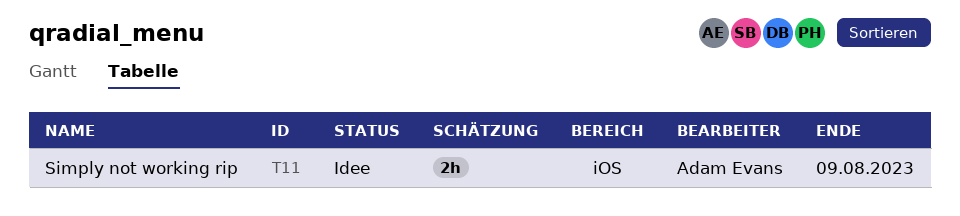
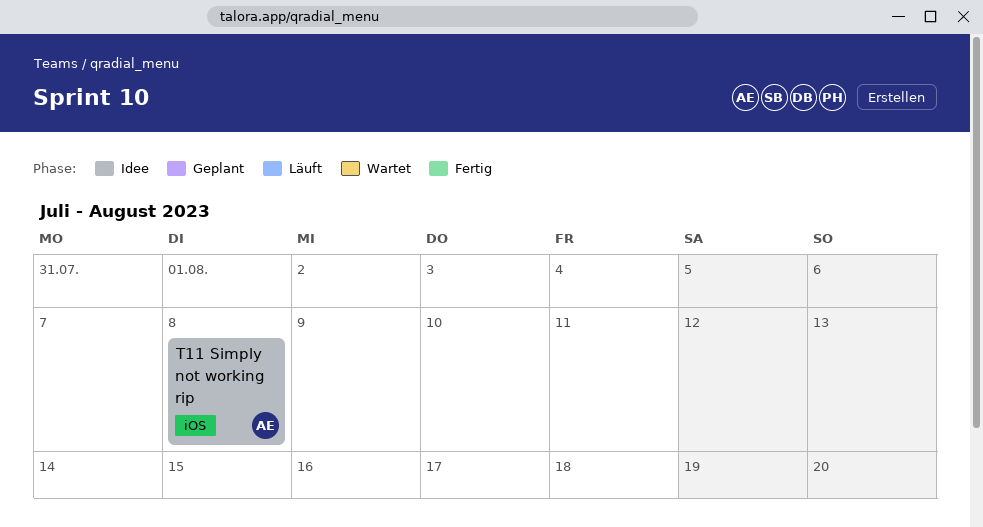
T11, due: Aug 9 -> Aug 8

